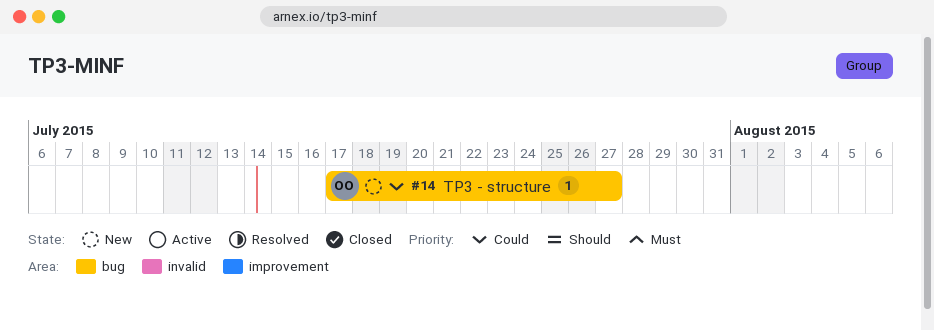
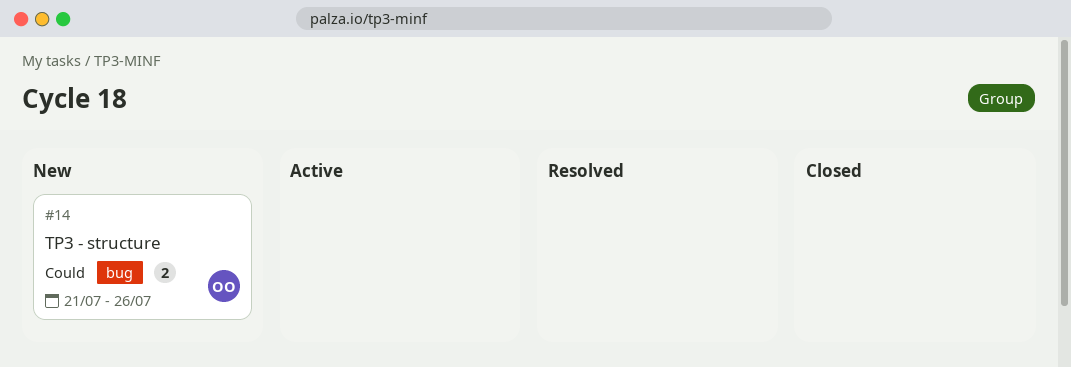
#14, estimate: 1 -> 2
#14, start: Jul 17 -> Jul 21
#14, due: Jul 27 -> Jul 26

